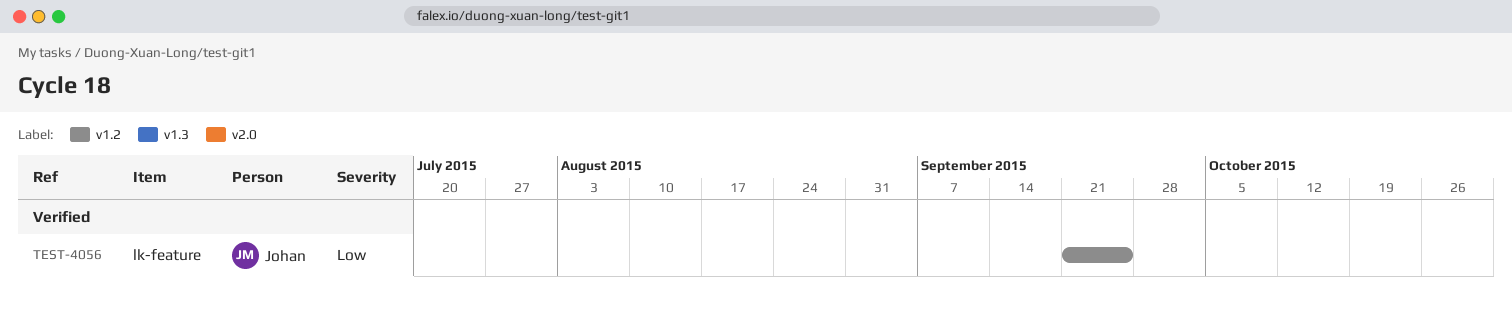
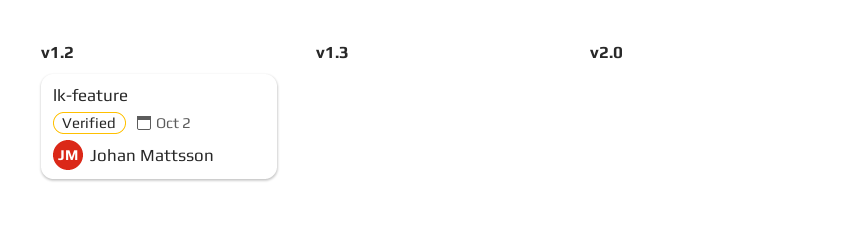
lk-feature, due: Sep 25 -> Oct 2

